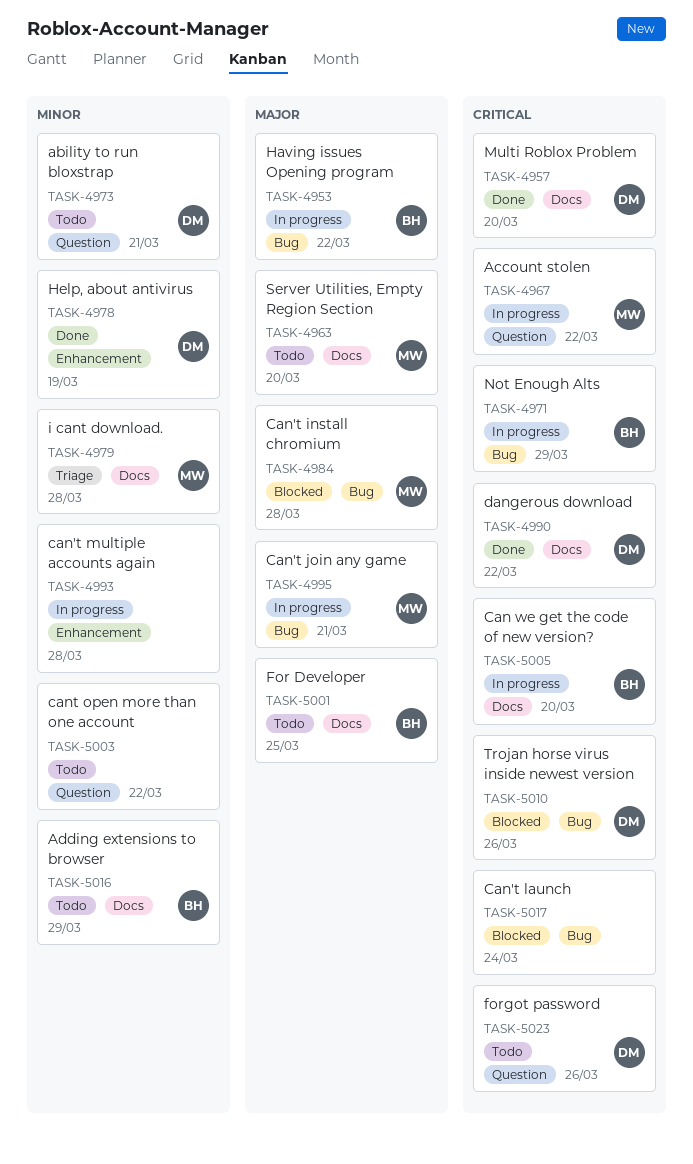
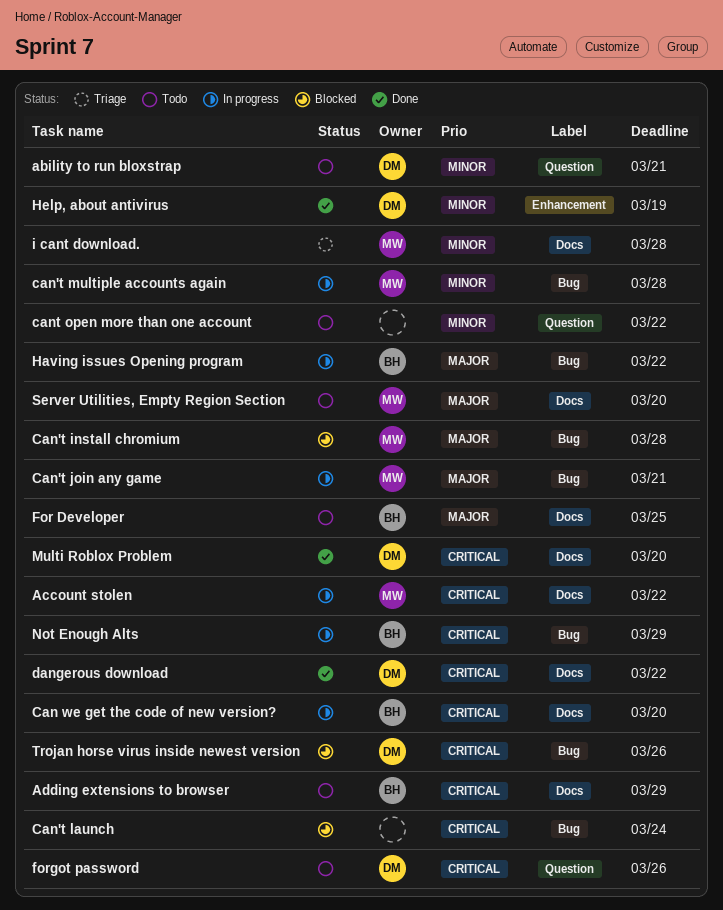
Account stolen, label: Question -> Docs
Adding extensions to browser, priority: Minor -> Critical
can't multiple accounts again, owner: none -> MW
can't multiple accounts again, label: Enhancement -> Bug

